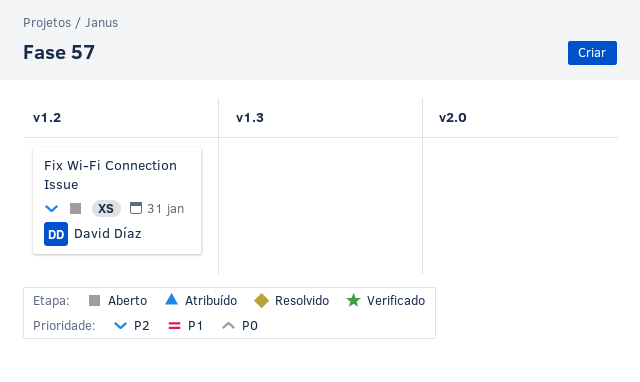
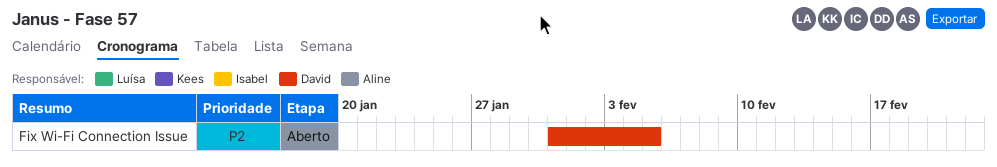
Fix Wi-Fi Connection Issue, due: Jan 31 -> Feb 5

